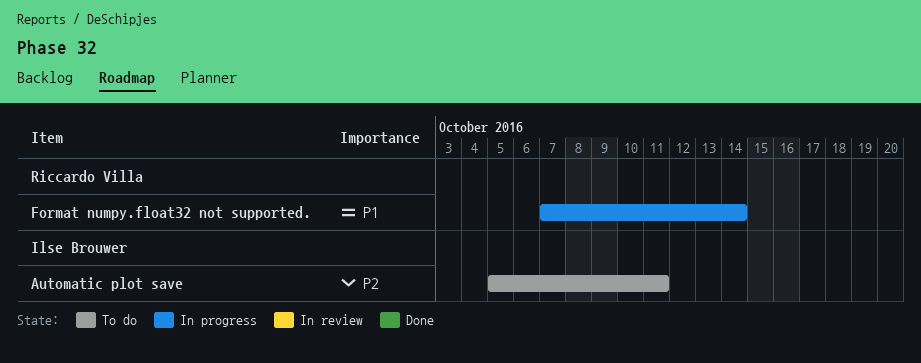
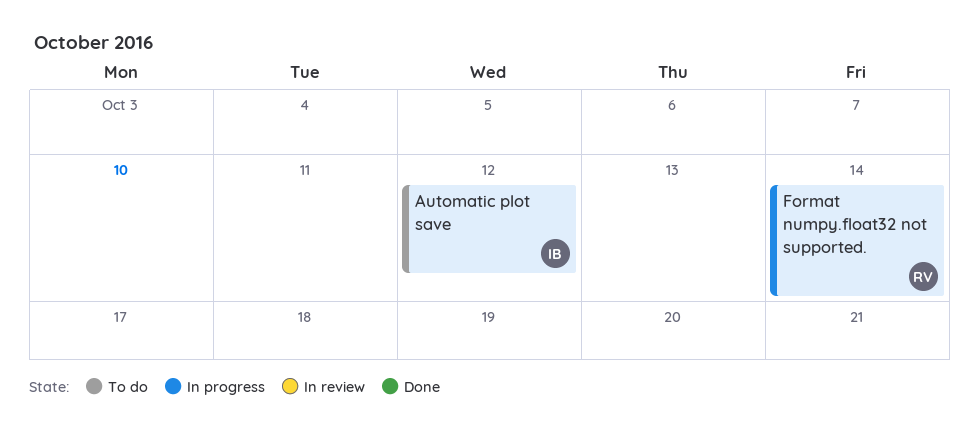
Automatic plot save, due: Oct 11 -> Oct 12

